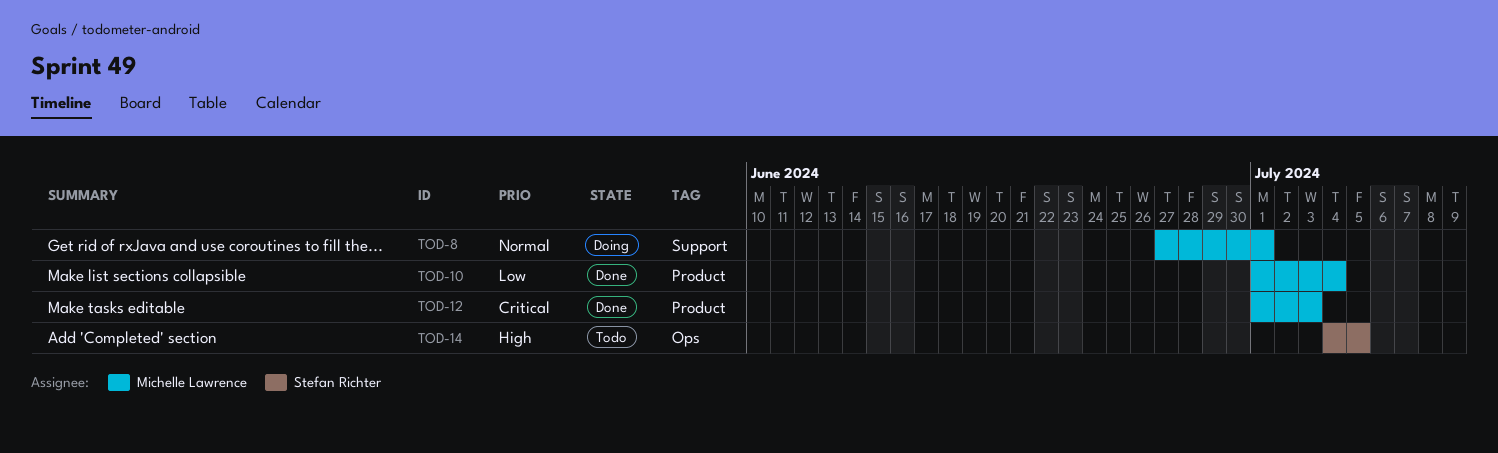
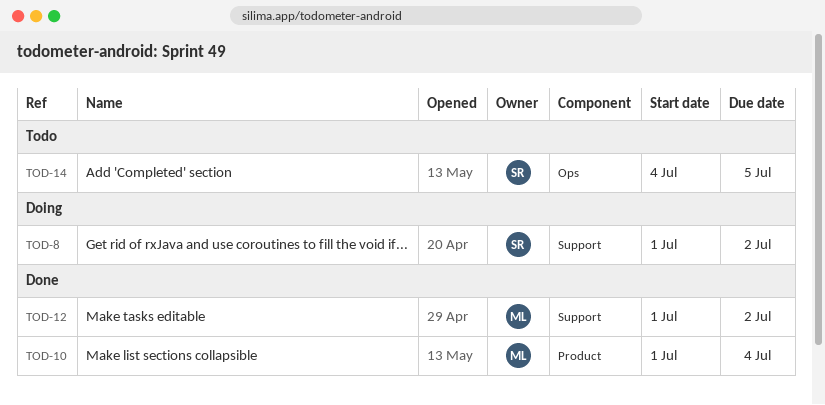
TOD-8, owner: Michelle Lawrence -> Stefan Richter
TOD-8, start: Jun 27 -> Jul 1
TOD-8, due: Jul 1 -> Jul 2
TOD-12, label: Product -> Support
TOD-12, due: Jul 3 -> Jul 2

